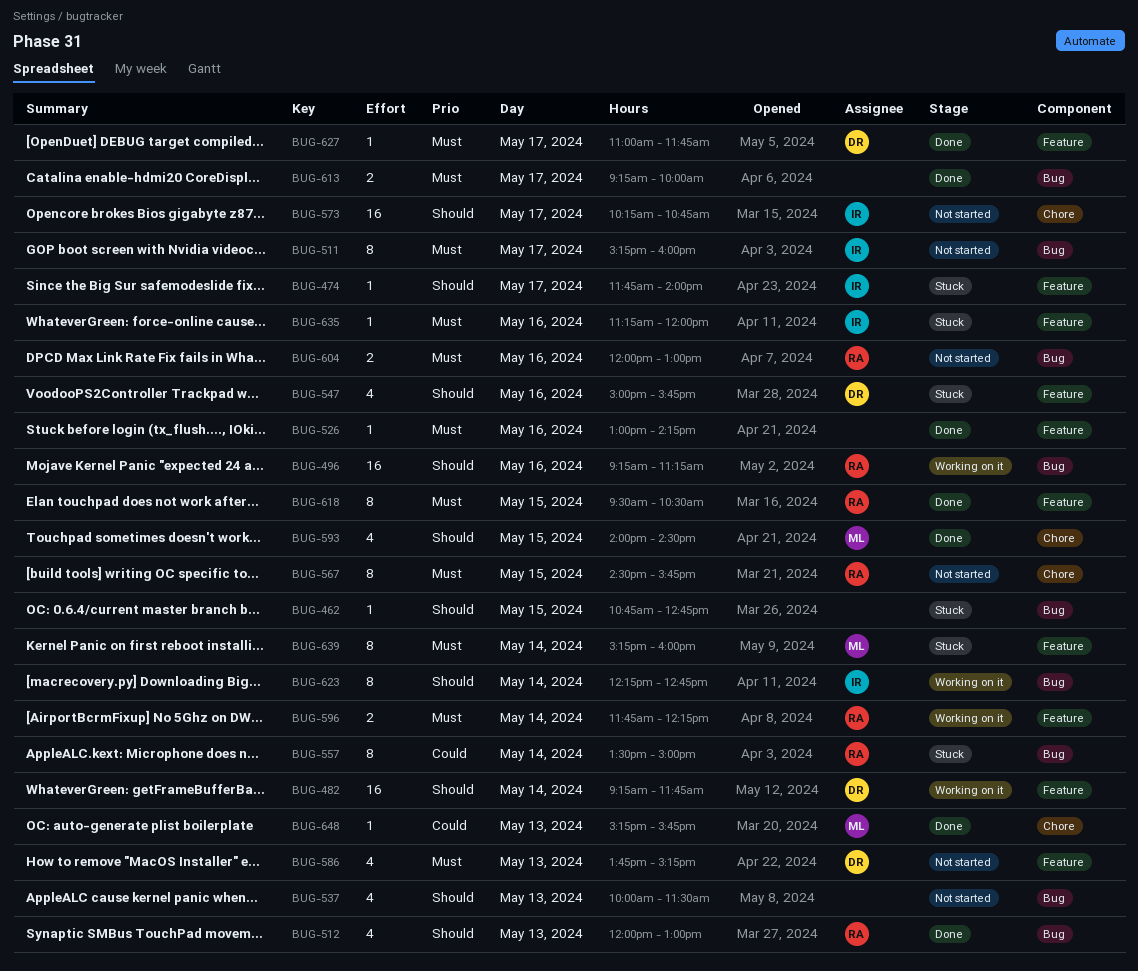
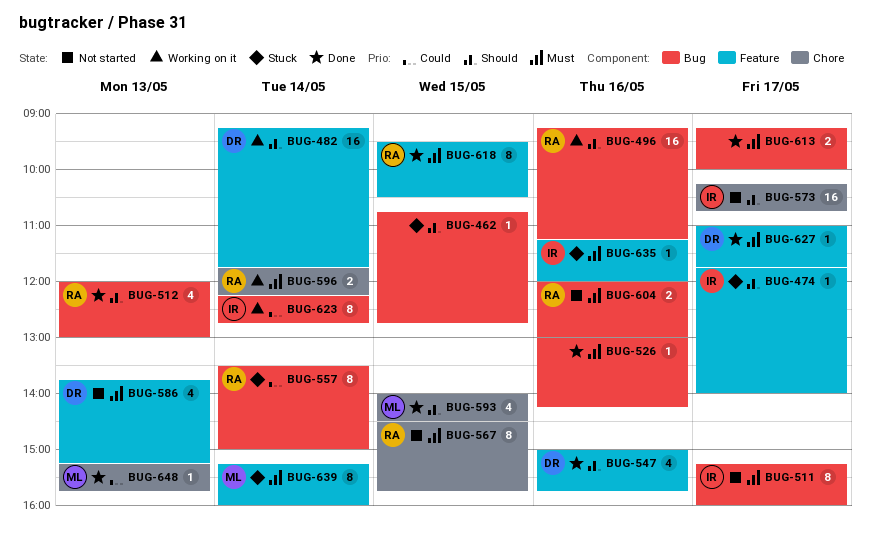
BUG-526, label: Feature -> Bug
BUG-537: present -> none
BUG-547, status: Stuck -> Done
BUG-596, label: Feature -> Chore
BUG-623, priority: Should -> Could

